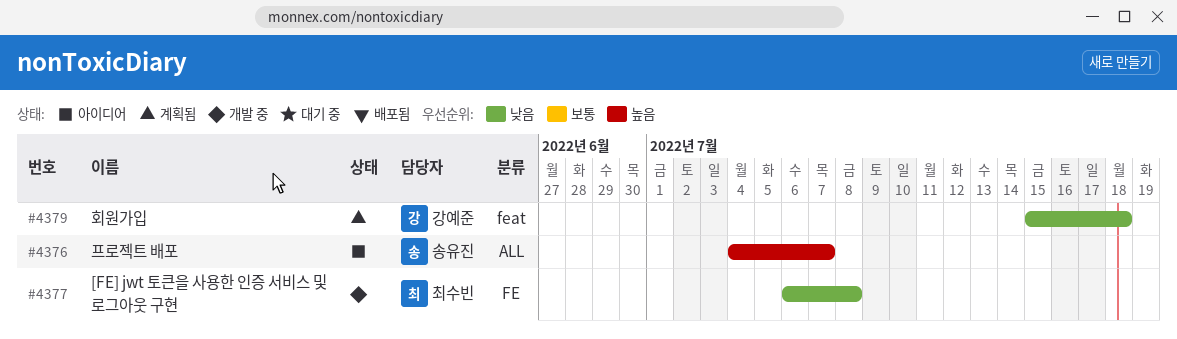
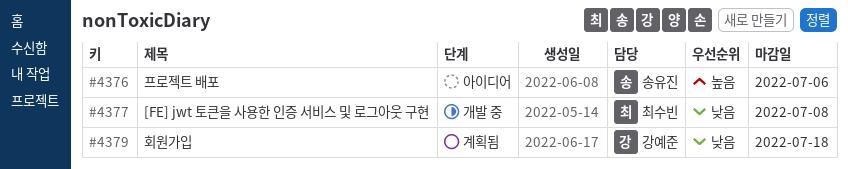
#4376, due: Jul 7 -> Jul 6

